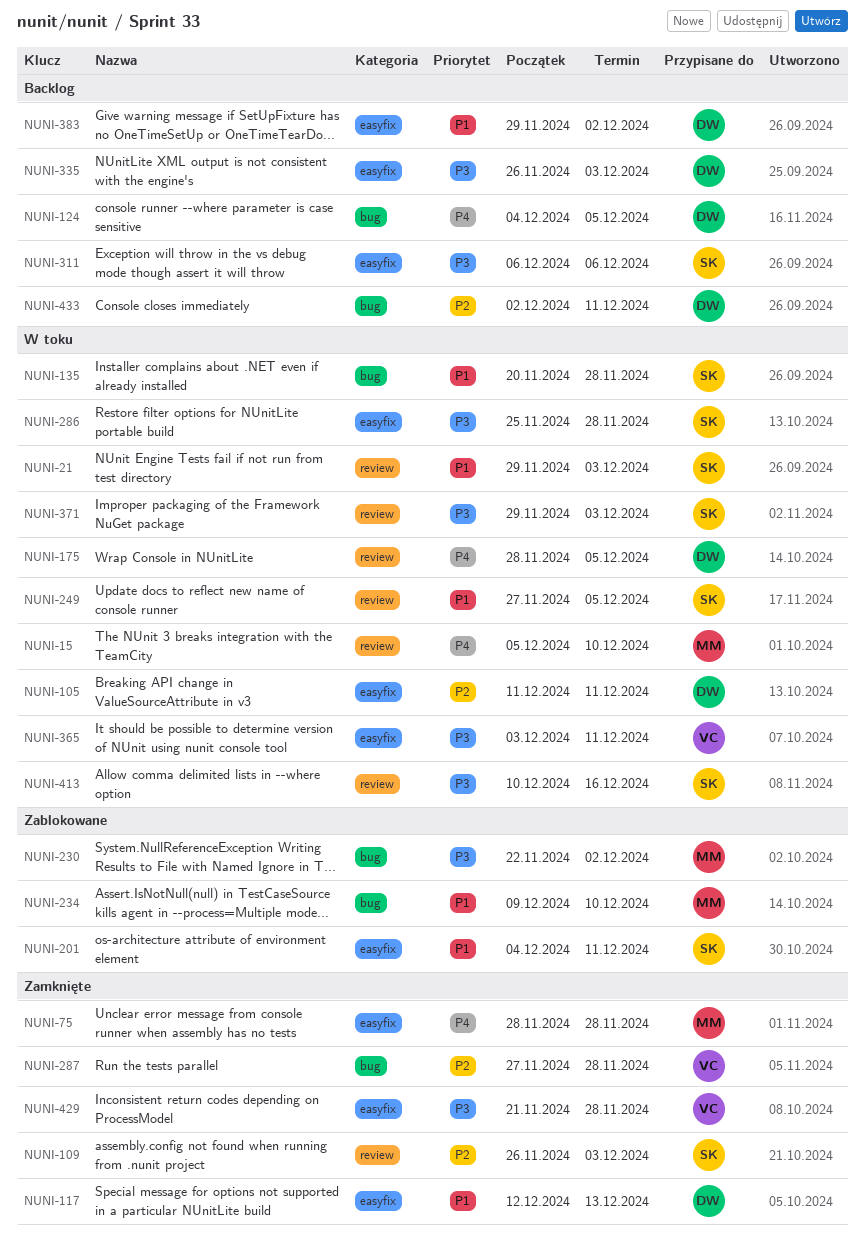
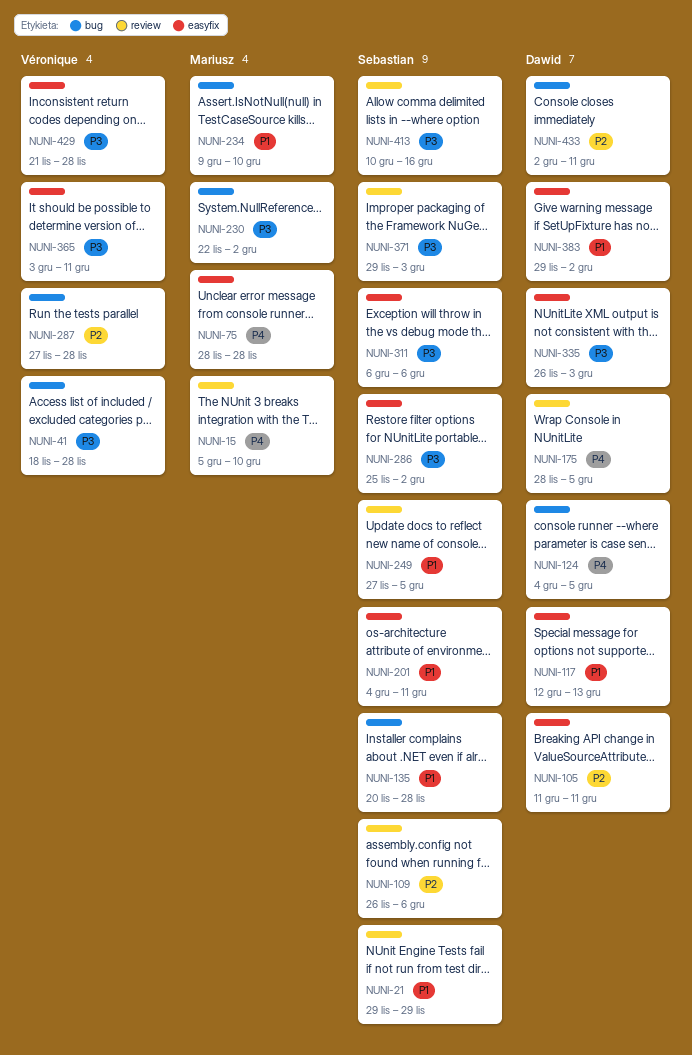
NUNI-21, due: Dec 3 -> Nov 29
NUNI-41: none -> present
NUNI-109, due: Dec 3 -> Dec 6
NUNI-286, due: Nov 28 -> Dec 2

